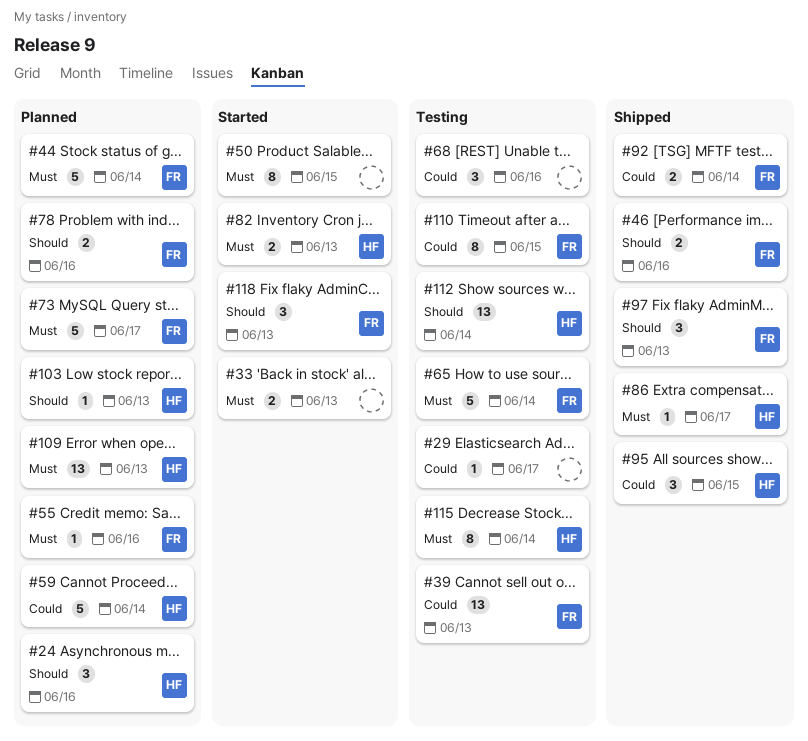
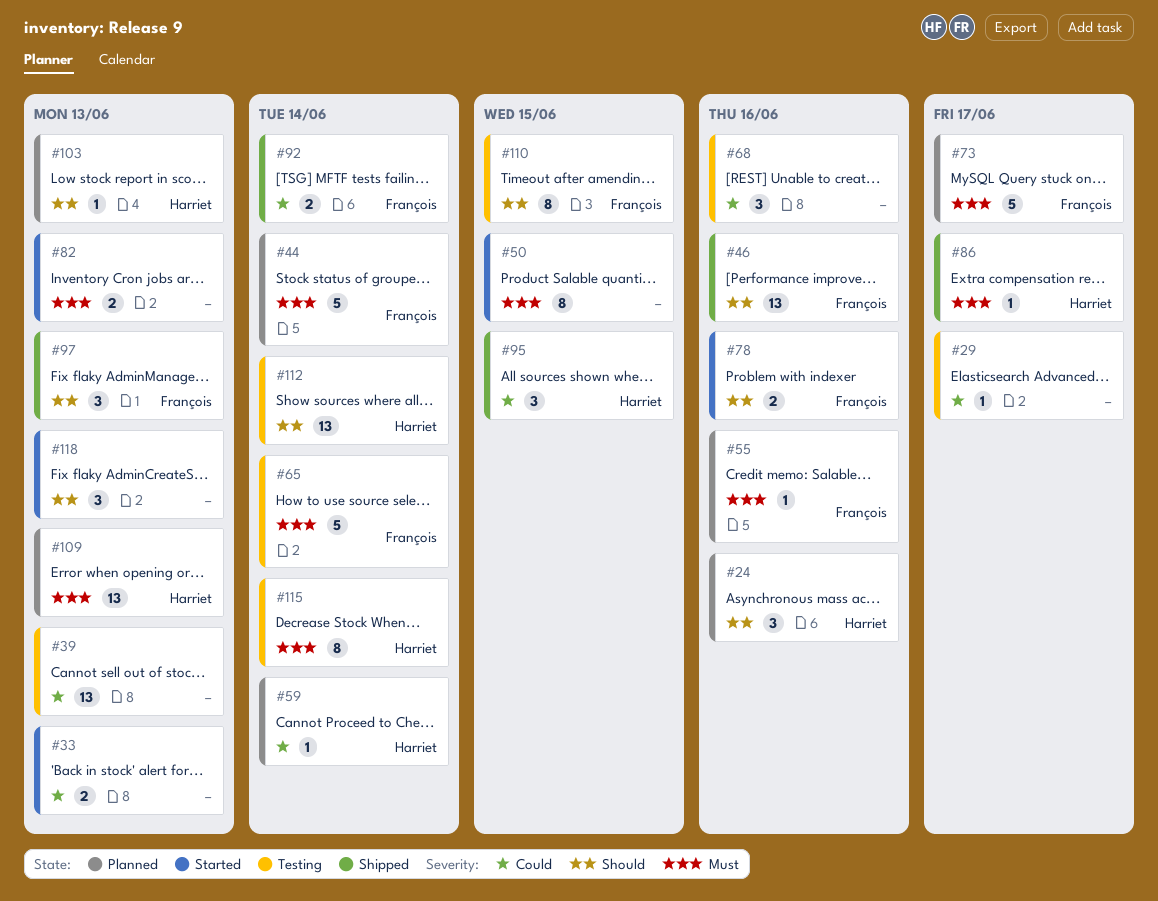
#33, priority: Must -> Could
#39, owner: François -> none
#46, estimate: 2 -> 13
#59, estimate: 5 -> 1
#78, status: Planned -> Started
#82, owner: Harriet -> none
#110, priority: Could -> Should
#118, owner: François -> none

